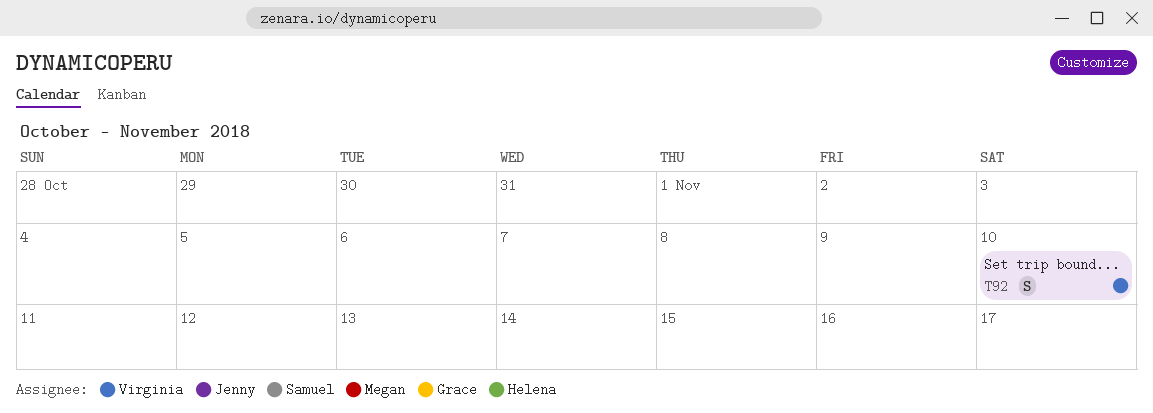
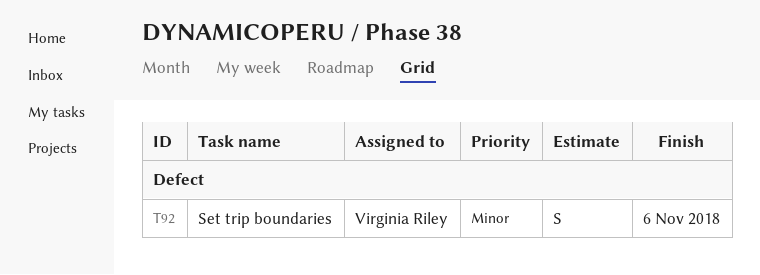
T92, due: Nov 10 -> Nov 6

